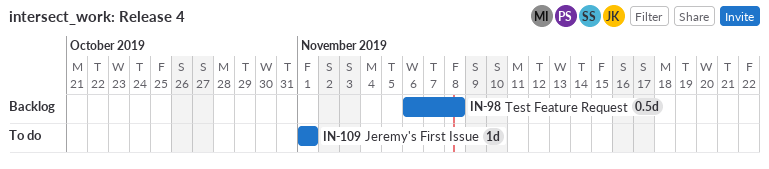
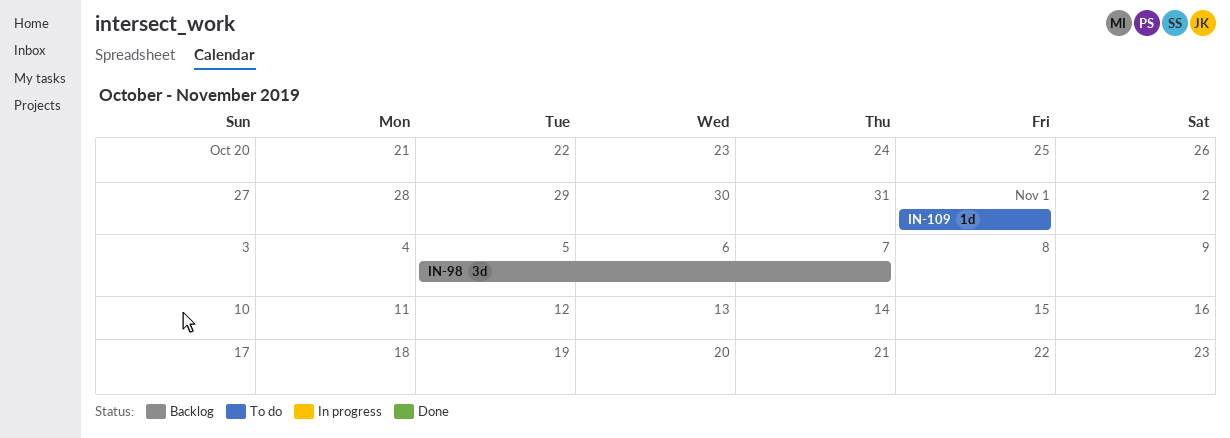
IN-98, estimate: 0.5d -> 3d
IN-98, start: Nov 6 -> Nov 5
IN-98, due: Nov 8 -> Nov 7

